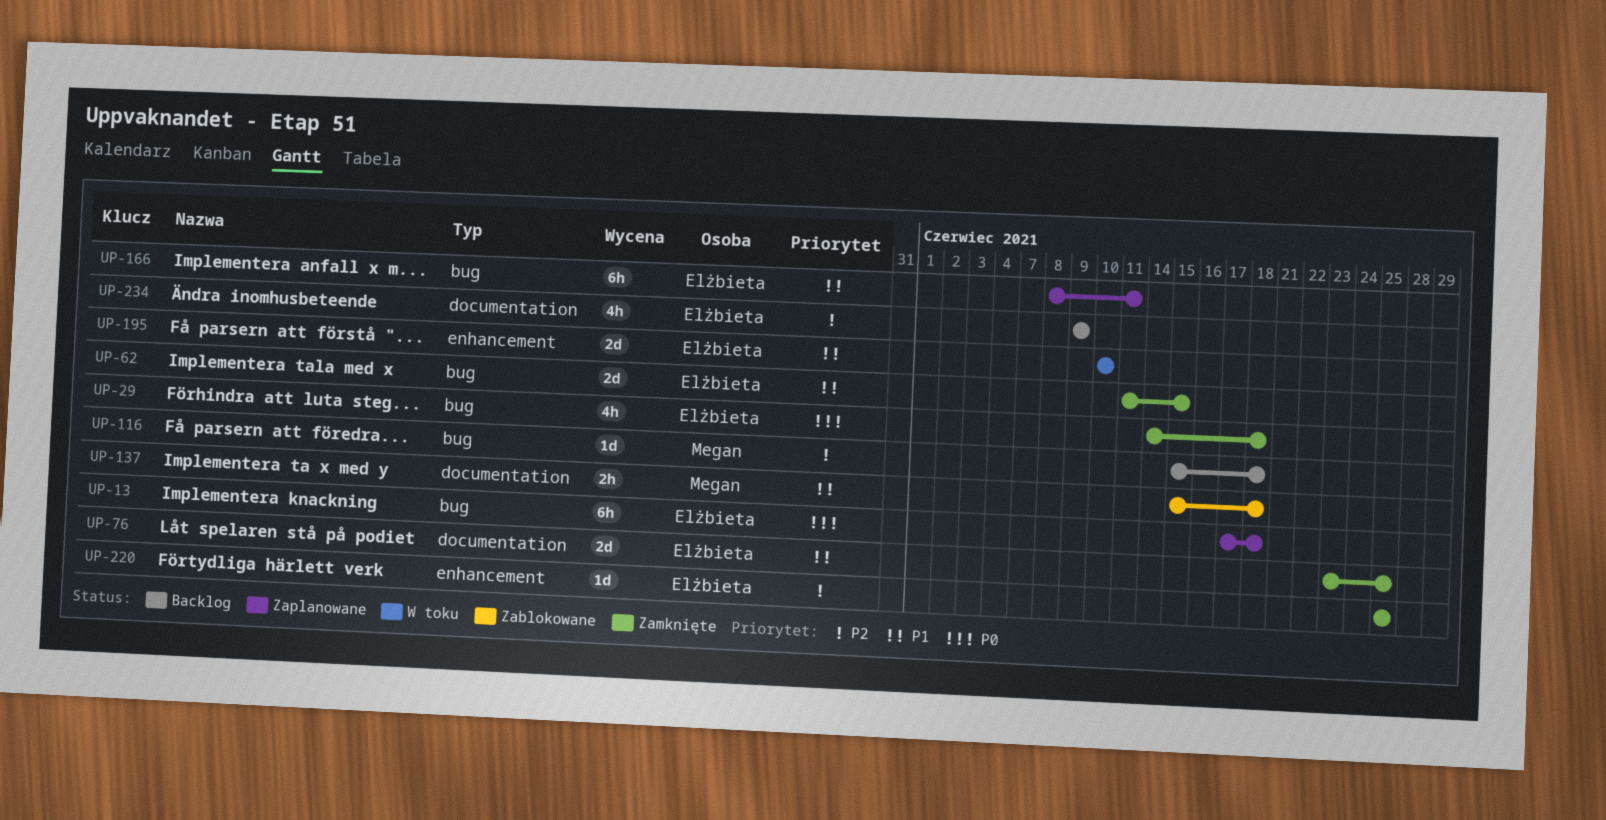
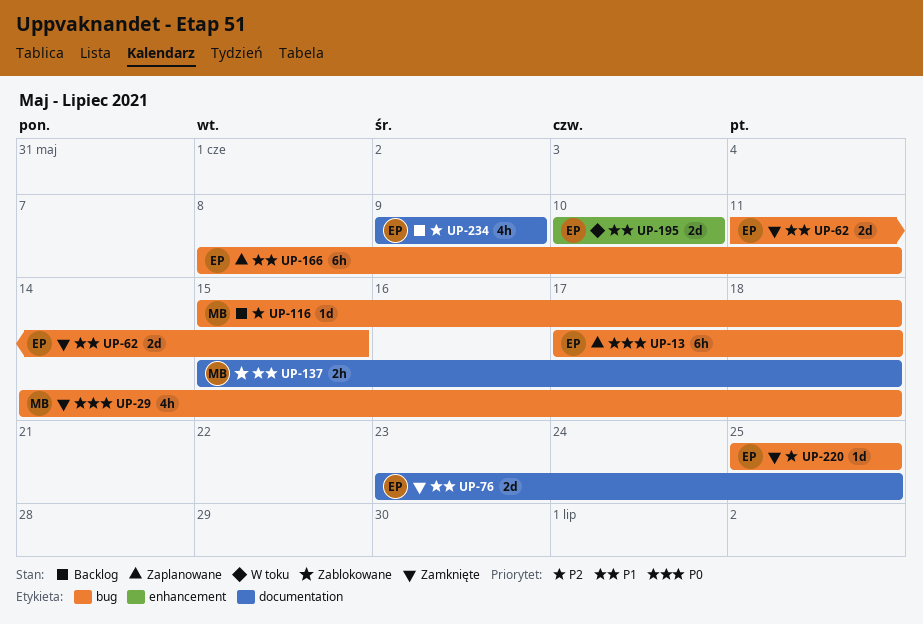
UP-29, owner: Elżbieta -> Megan
UP-220, label: enhancement -> bug

